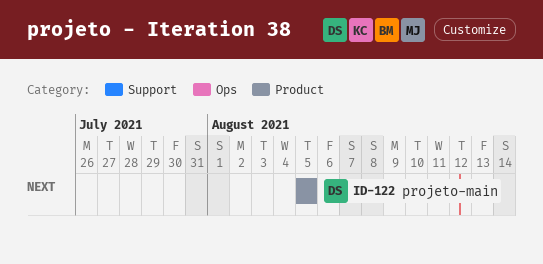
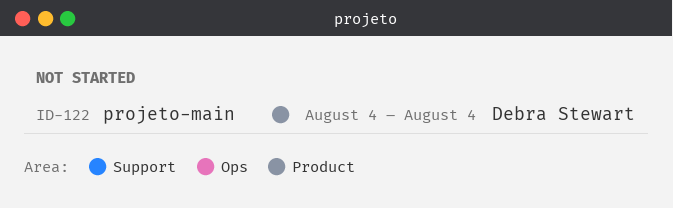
ID-122, start: Aug 5 -> Aug 4
ID-122, due: Aug 5 -> Aug 4

